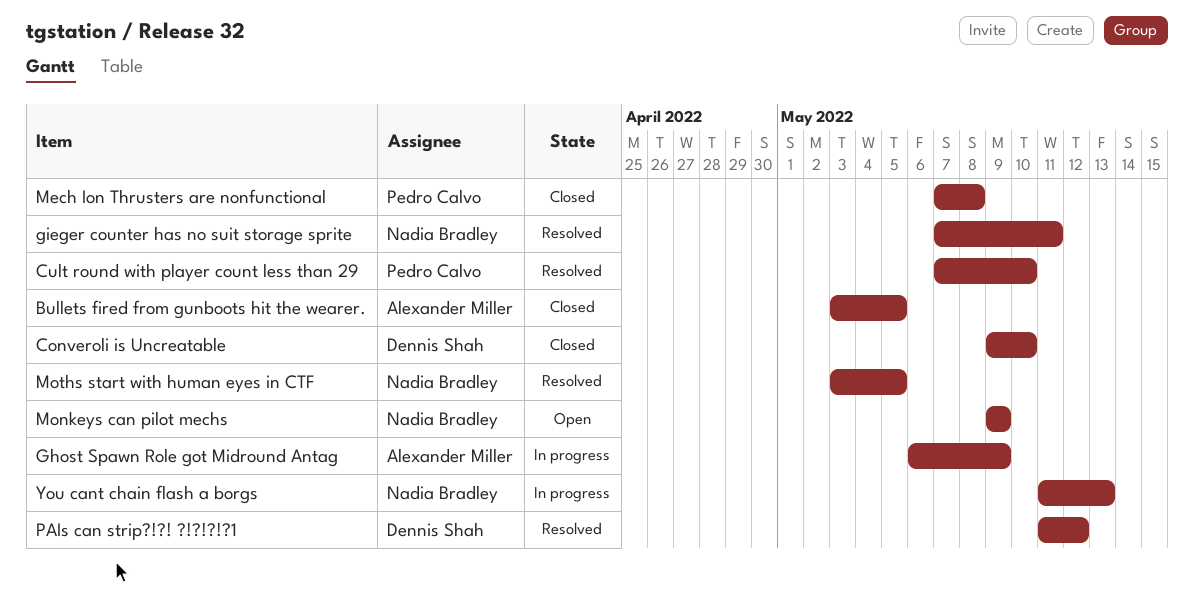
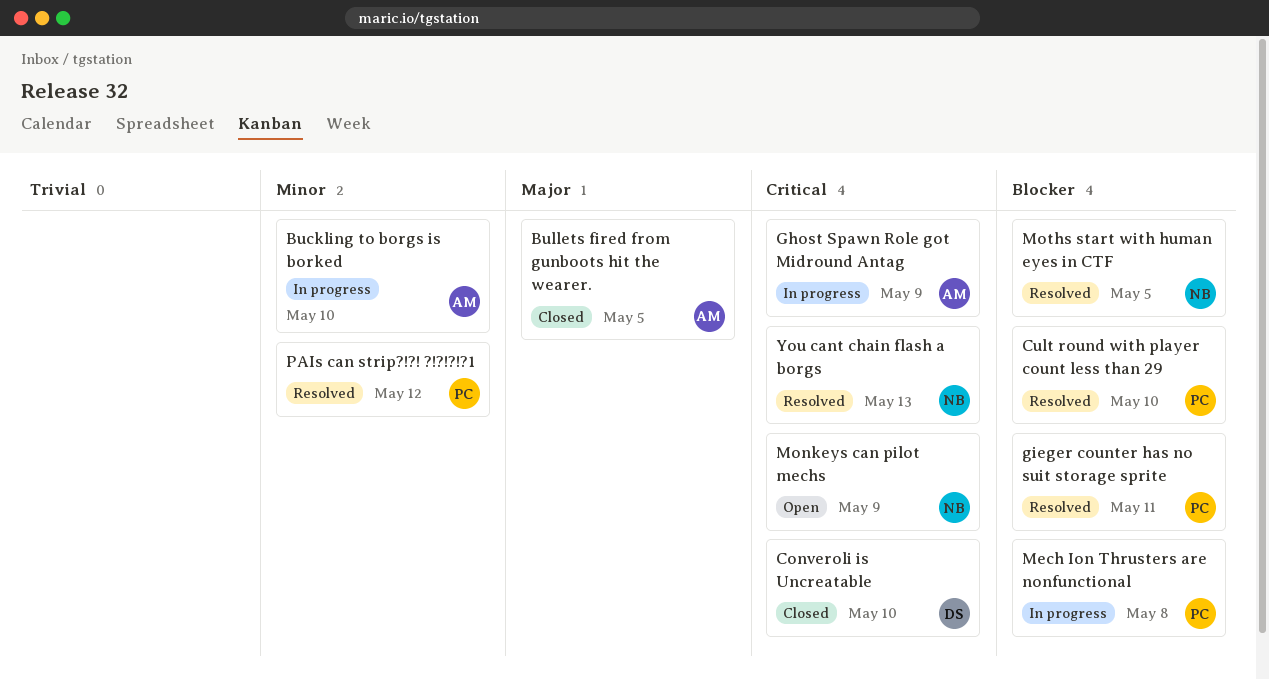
Buckling to borgs is borked: none -> present
gieger counter has no suit storage sprite, owner: Nadia Bradley -> Pedro Calvo
Mech Ion Thrusters are nonfunctional, status: Closed -> In progress
PAIs can strip?!?! ?!?!?!?1, owner: Dennis Shah -> Pedro Calvo
You cant chain flash a borgs, status: In progress -> Resolved

